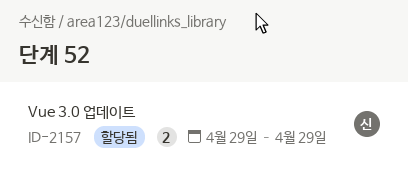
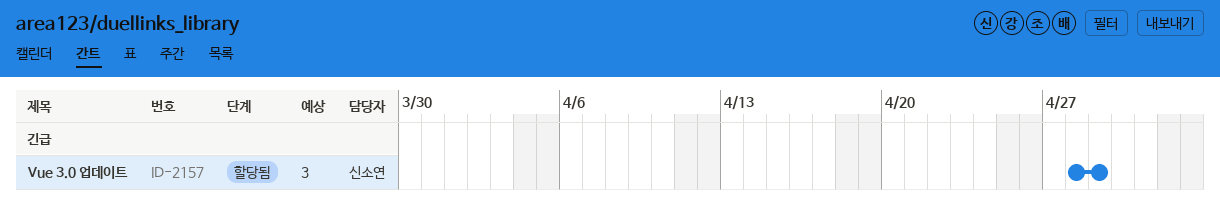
ID-2157, estimate: 2 -> 3
ID-2157, start: Apr 29 -> Apr 28

